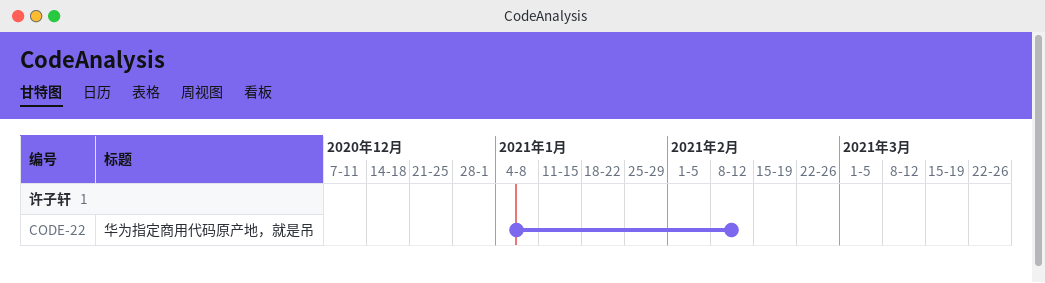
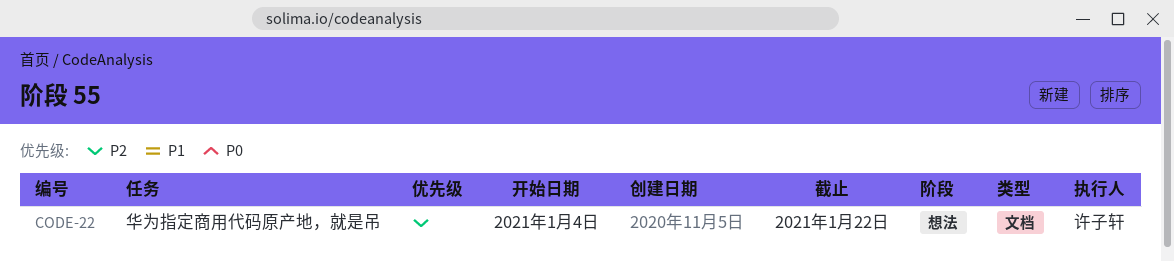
CODE-22, due: Feb 12 -> Jan 22

